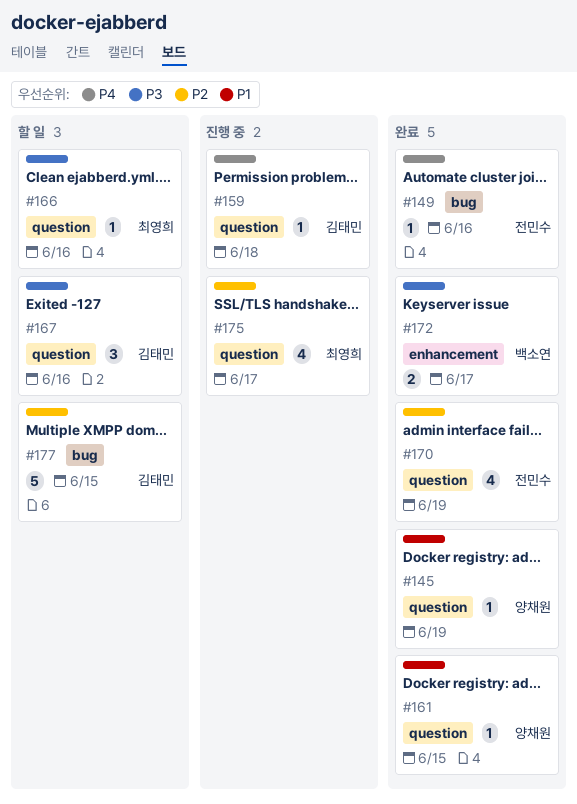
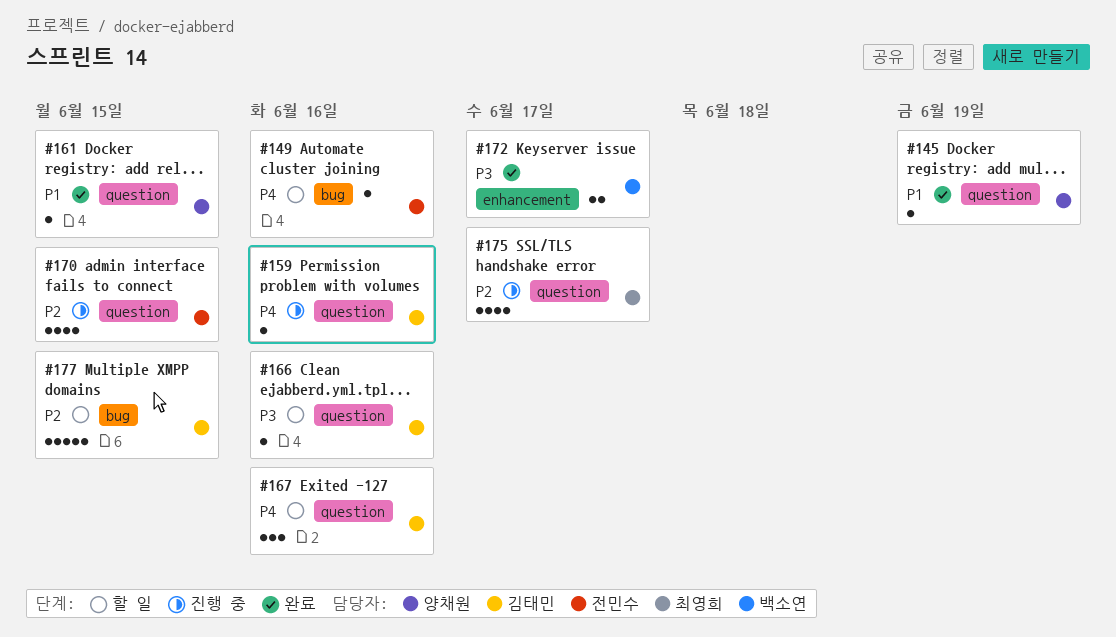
#149, status: 완료 -> 할 일
#159, due: Jun 18 -> Jun 16
#166, owner: 최영희 -> 김태민
#167, priority: P3 -> P4
#170, status: 완료 -> 진행 중
#170, due: Jun 19 -> Jun 15

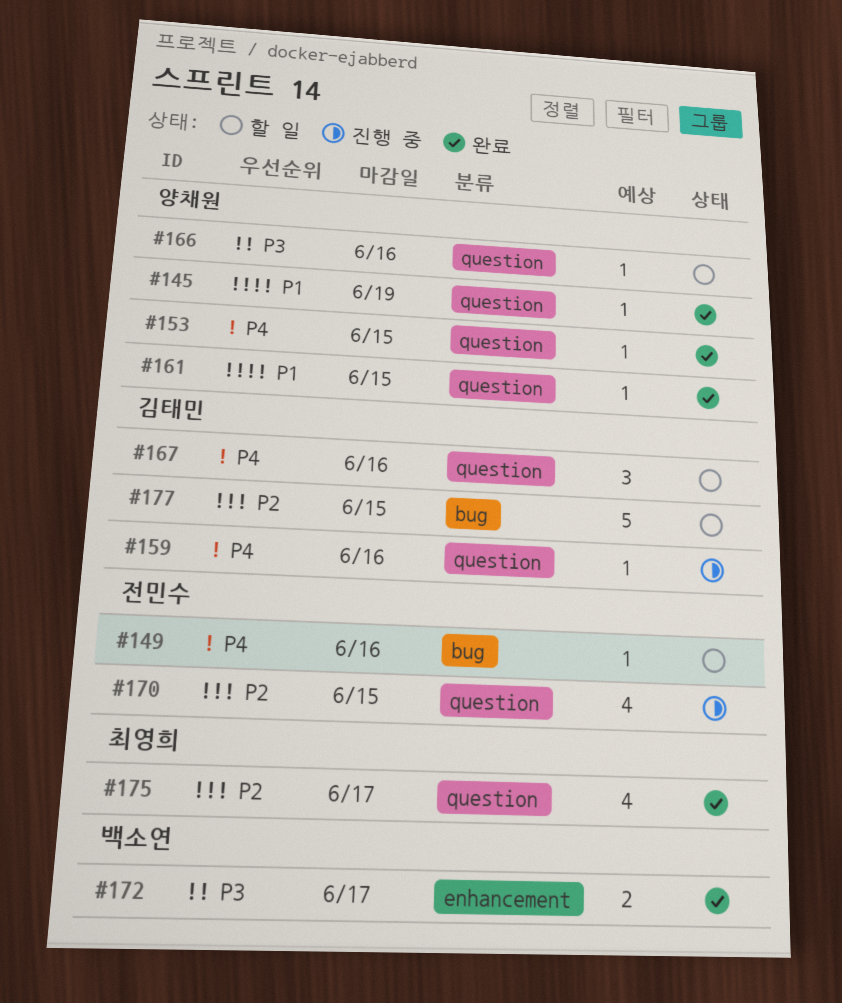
#153: none -> present
#166, owner: 김태민 -> 양채원
#175, status: 진행 중 -> 완료

